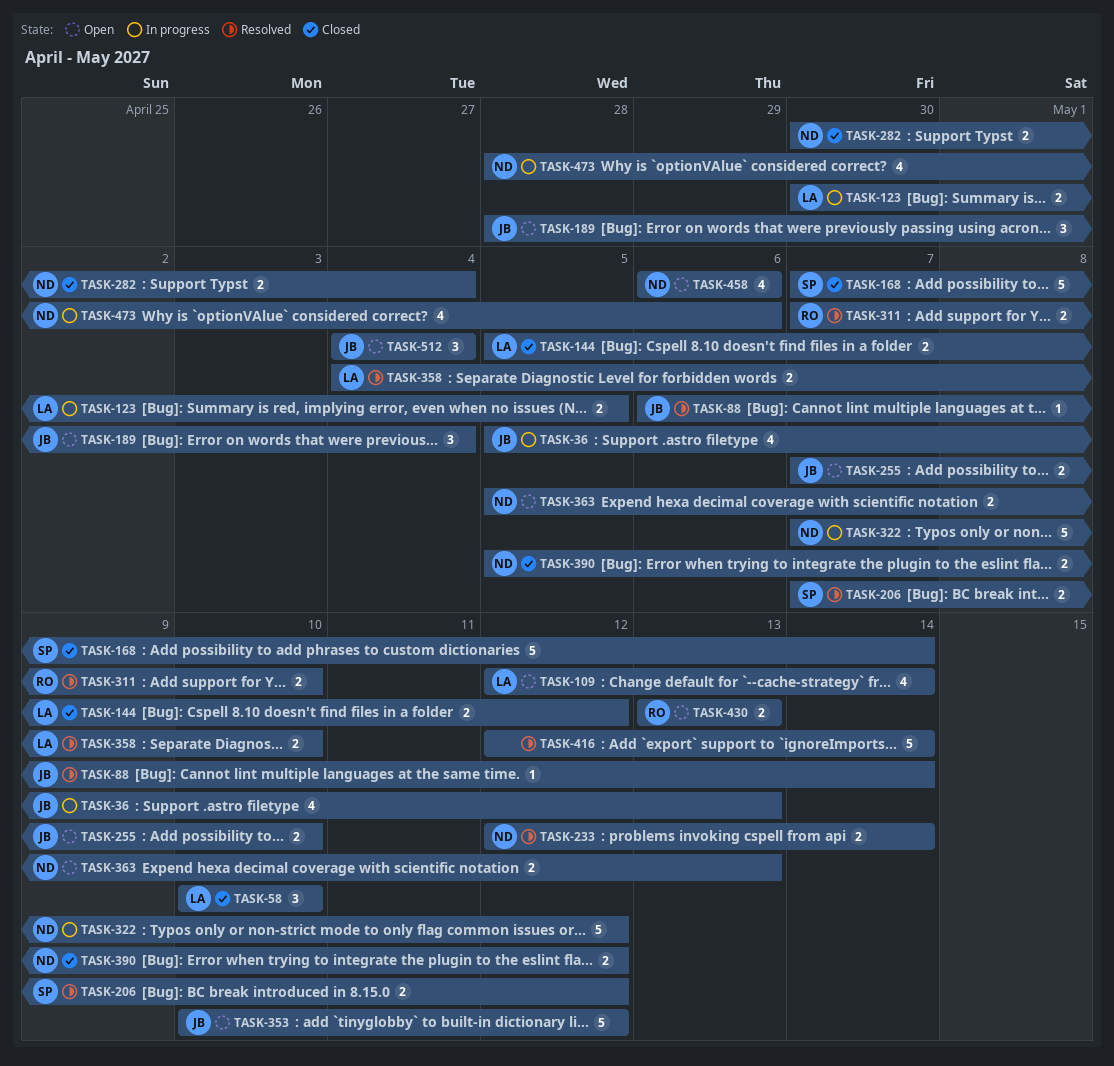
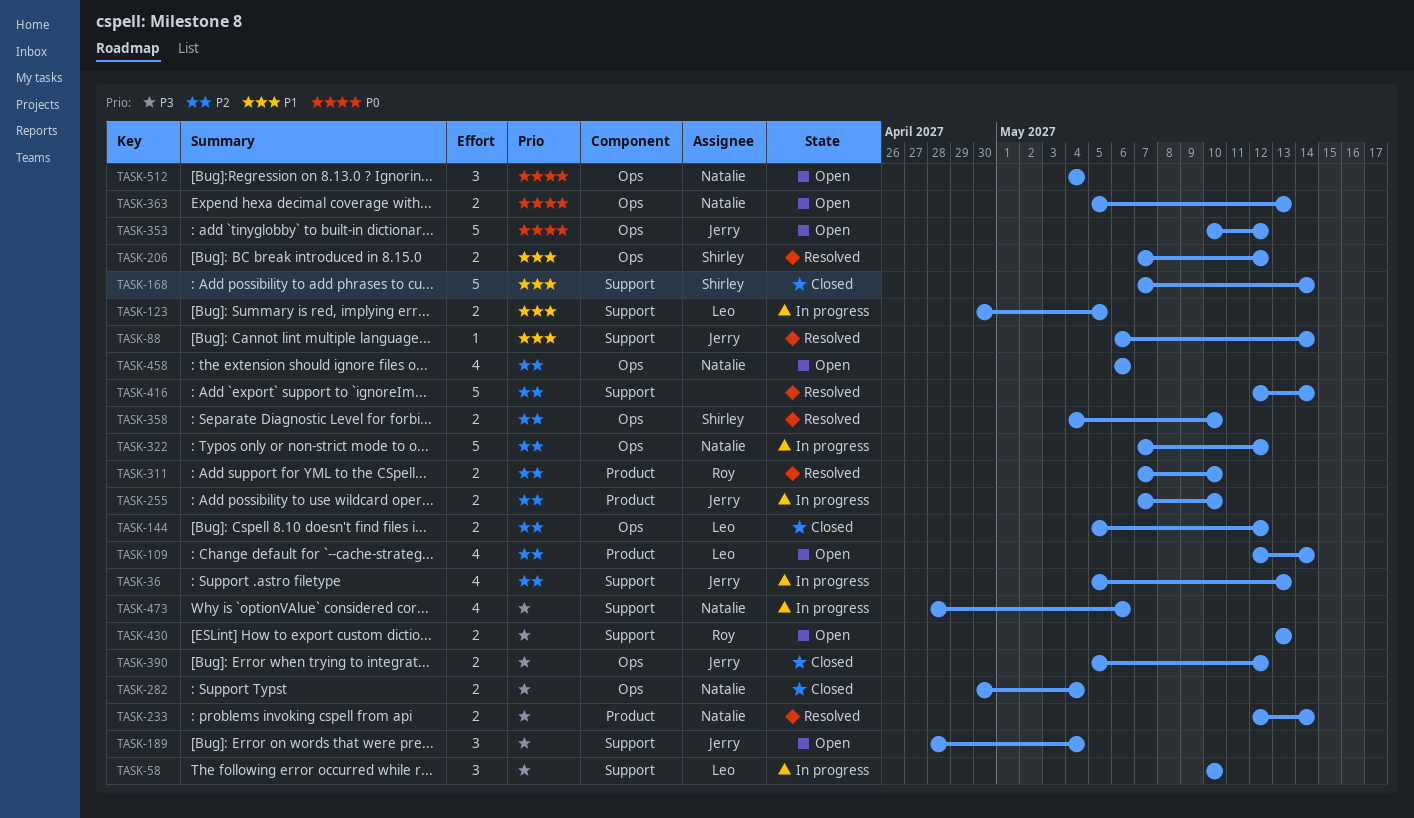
TASK-58, status: Closed -> In progress
TASK-255, status: Open -> In progress
TASK-358, owner: Leo -> Shirley
TASK-390, owner: Natalie -> Jerry
TASK-512, owner: Jerry -> Natalie

